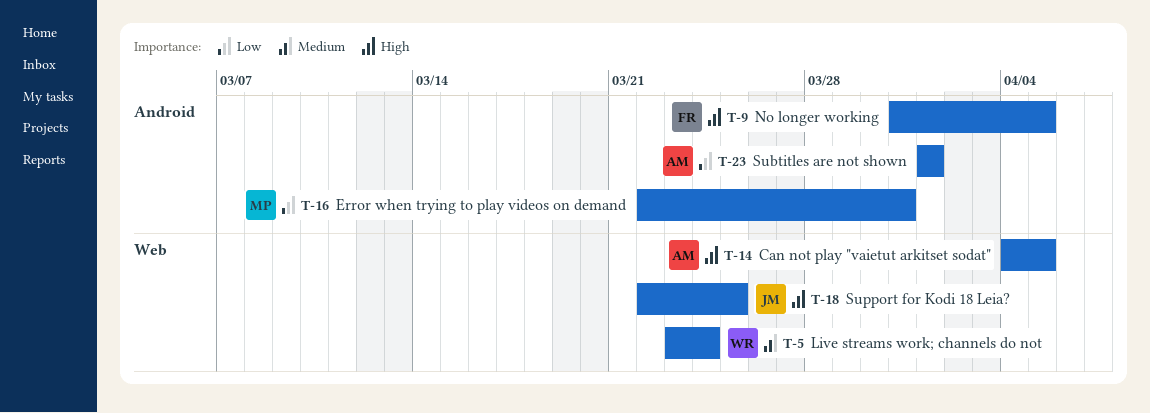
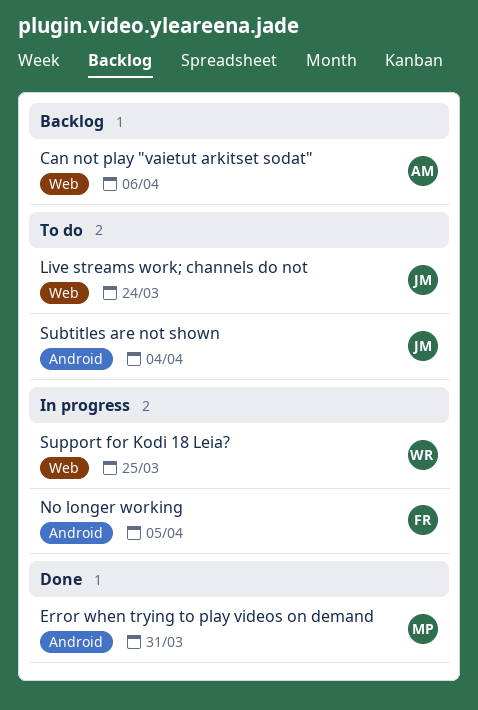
Can not play "vaietut arkitset sodat", due: Apr 5 -> Apr 6
Live streams work; channels do not, owner: WR -> JM
Subtitles are not shown, owner: AM -> JM
Subtitles are not shown, due: Apr 1 -> Apr 4
Support for Kodi 18 Leia?, owner: JM -> WR

